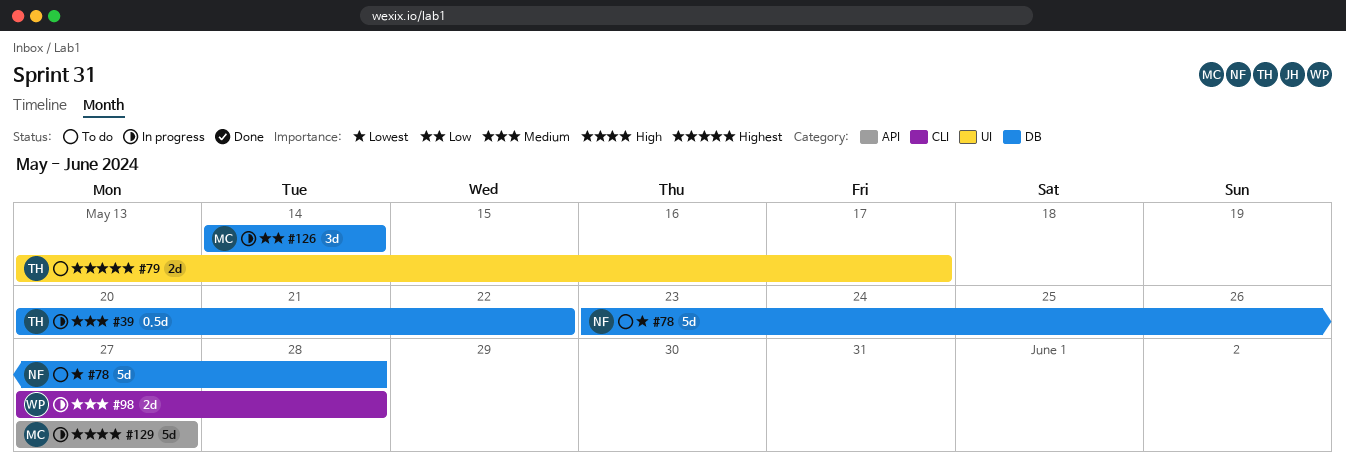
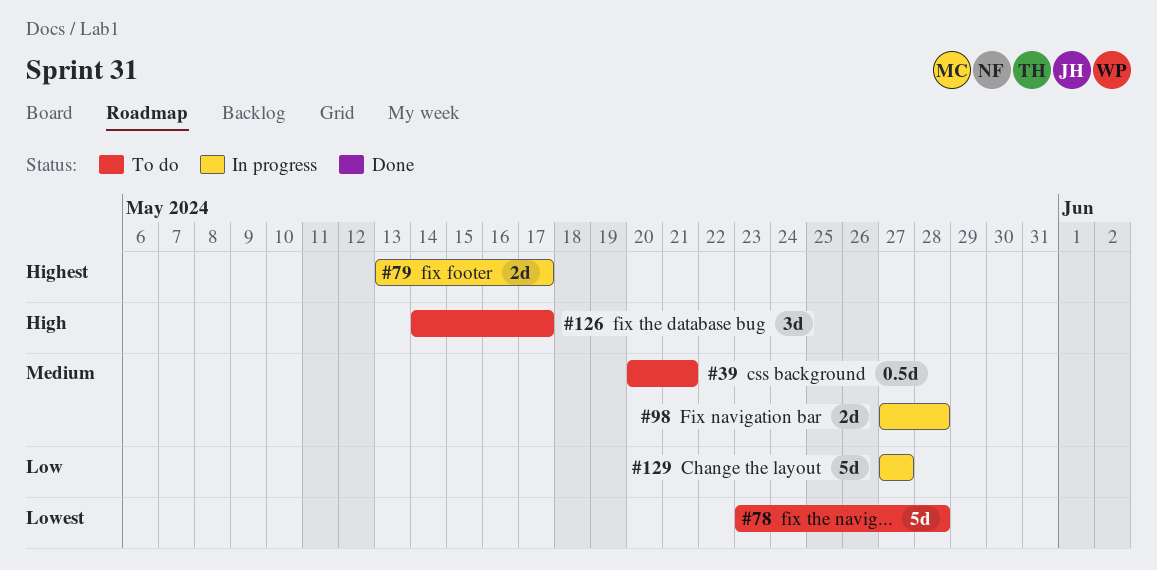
#39, status: In progress -> To do
#39, due: May 22 -> May 21
#79, status: To do -> In progress
#126, status: In progress -> To do
#126, priority: Low -> High
#126, due: May 14 -> May 17
#129, priority: High -> Low

